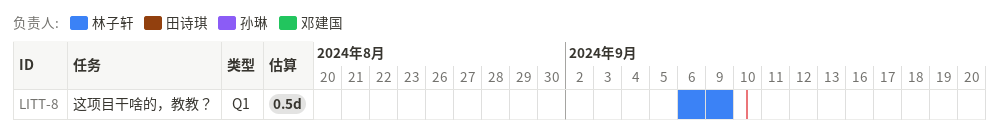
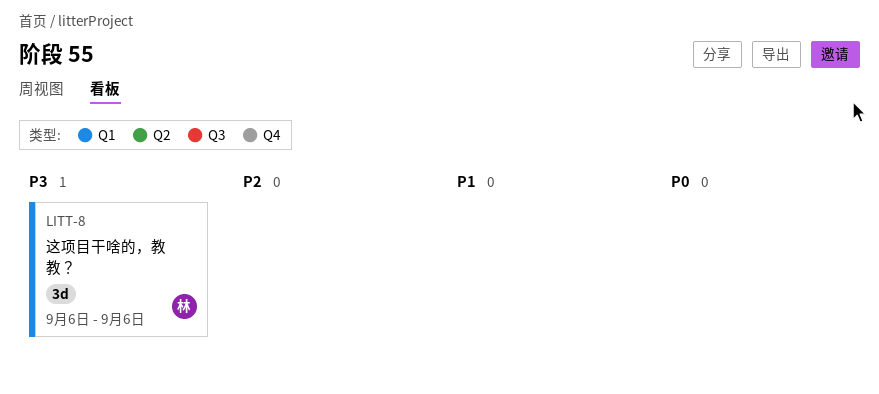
LITT-8, estimate: 0.5d -> 3d
LITT-8, due: Sep 9 -> Sep 6

